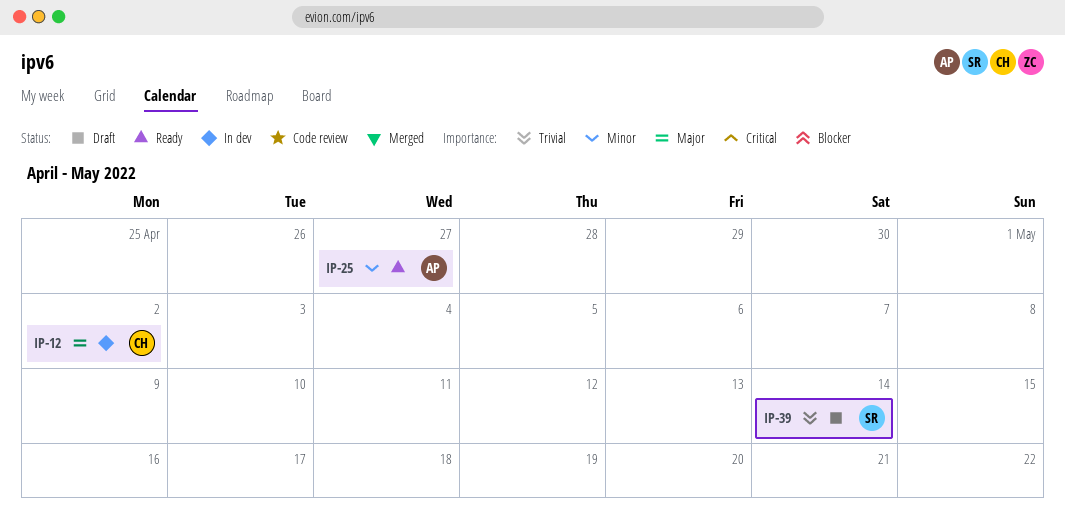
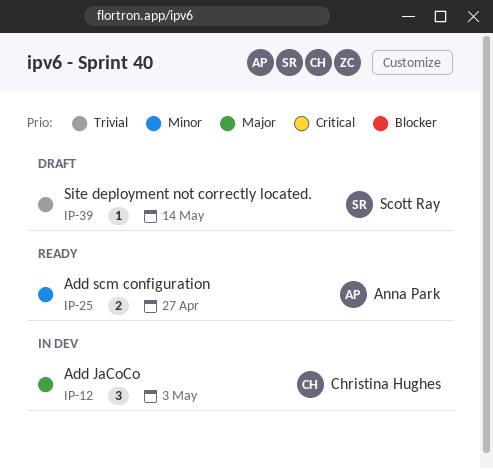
IP-12, due: May 2 -> May 3

